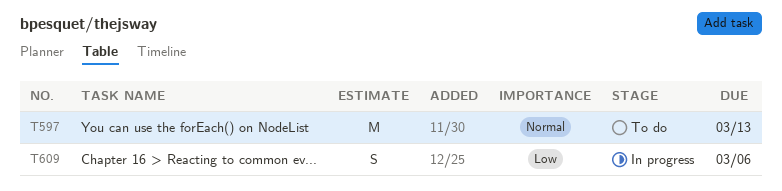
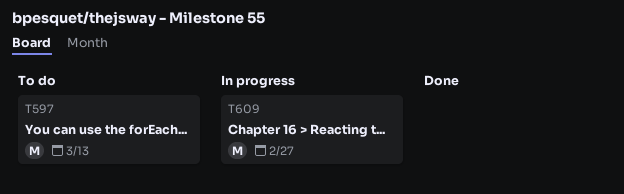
T609, estimate: S -> M
T609, due: Mar 6 -> Feb 27

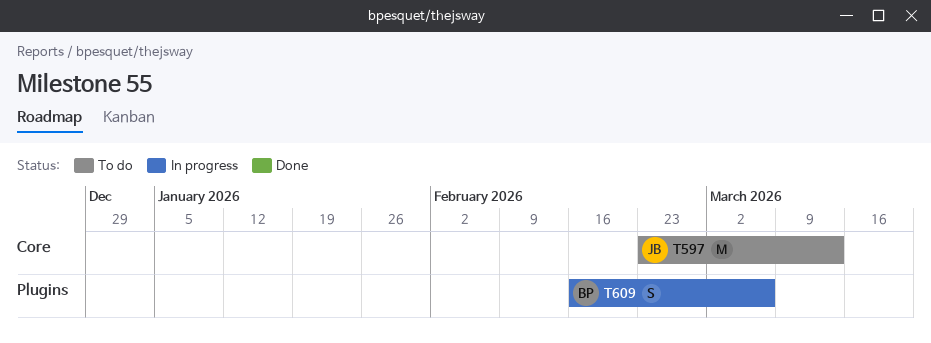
T609, estimate: M -> S
T609, due: Feb 27 -> Mar 6

